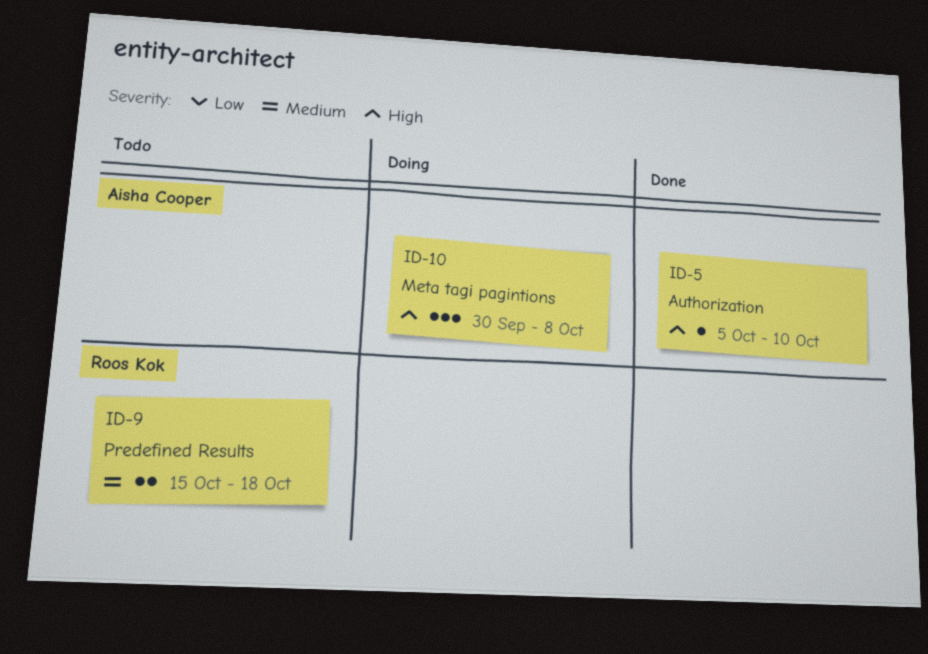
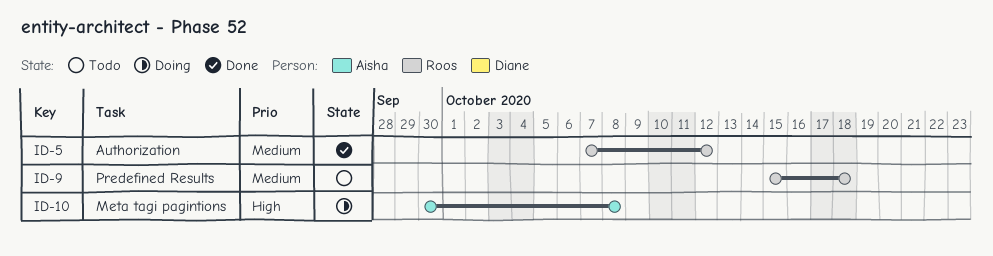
ID-5, owner: Aisha Cooper -> Roos Kok
ID-5, priority: High -> Medium
ID-5, start: Oct 5 -> Oct 7
ID-5, due: Oct 10 -> Oct 12

